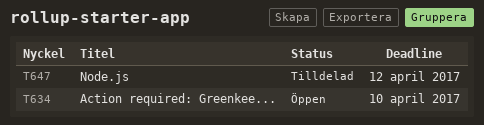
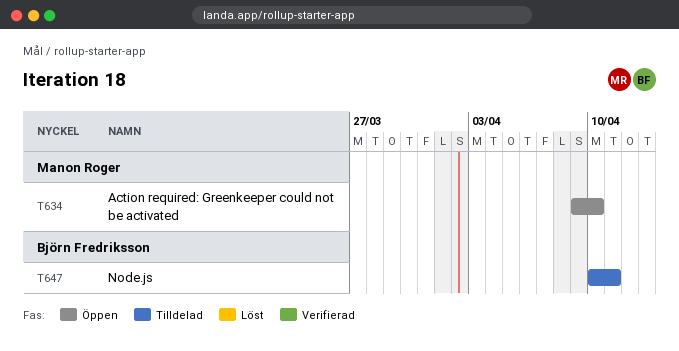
T647, due: Apr 12 -> Apr 11

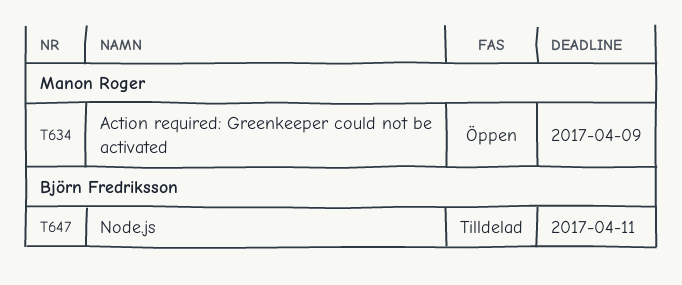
T634, due: Apr 10 -> Apr 9

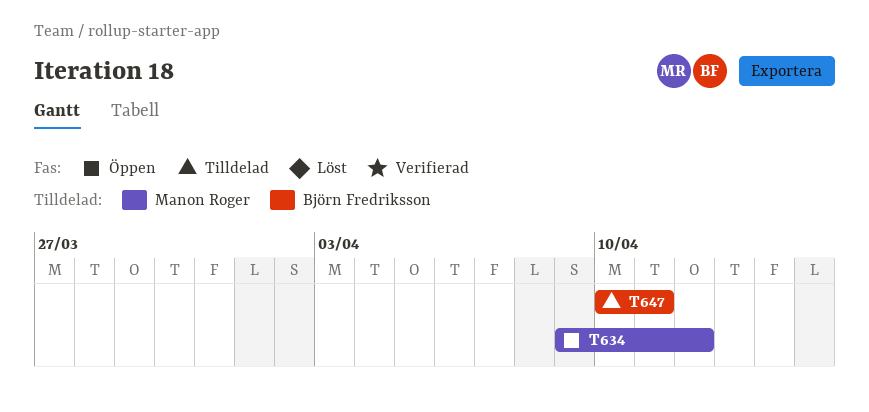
T634, due: Apr 9 -> Apr 12

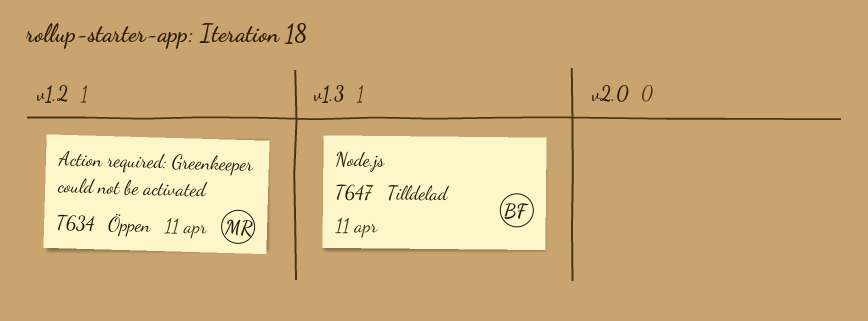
T634, due: Apr 12 -> Apr 11

